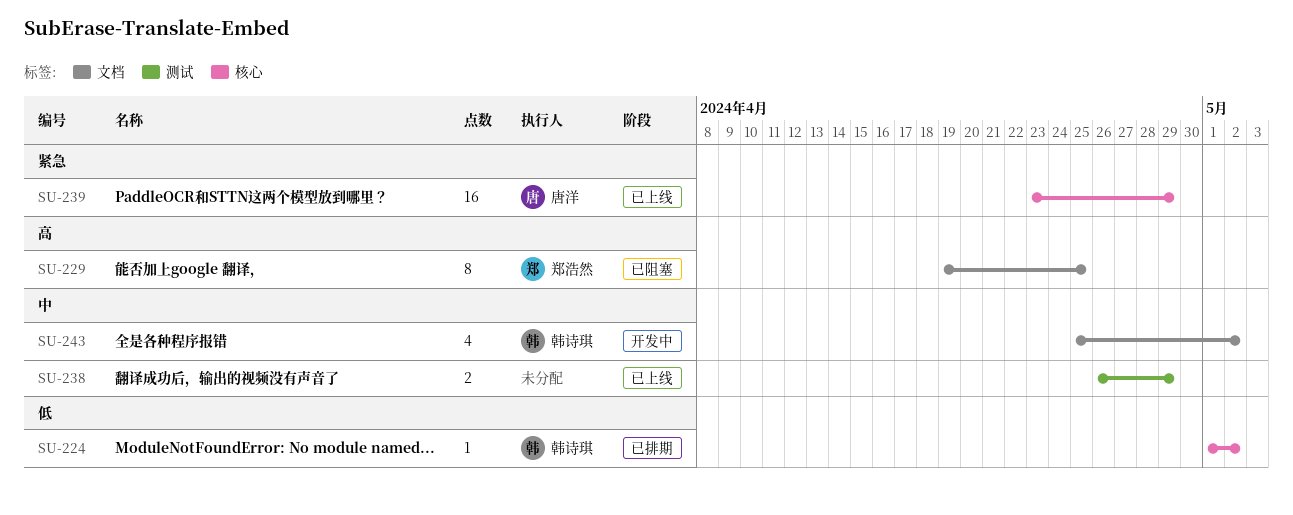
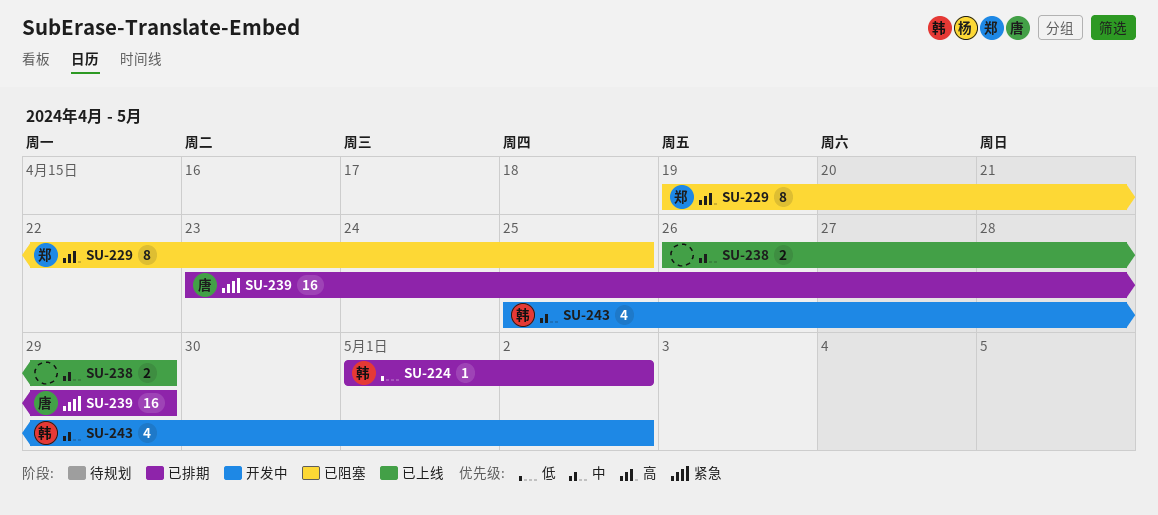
SU-239, status: 已上线 -> 已排期

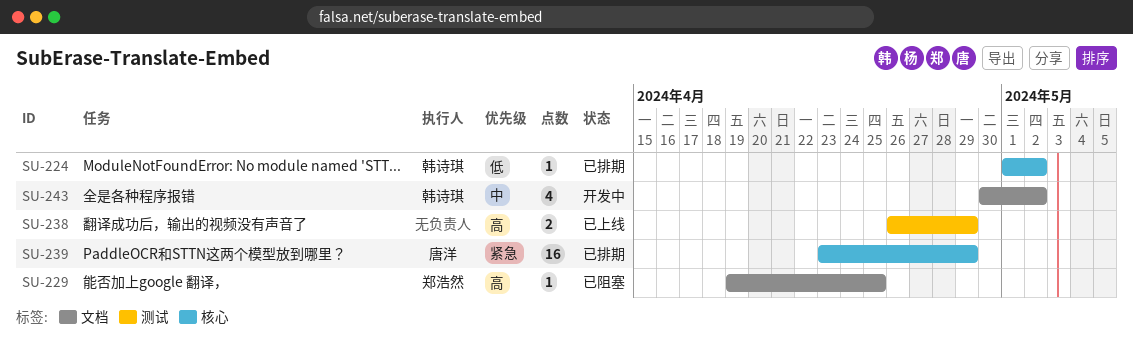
SU-229, estimate: 8 -> 1
SU-238, priority: 中 -> 高
SU-243, start: Apr 25 -> Apr 30

